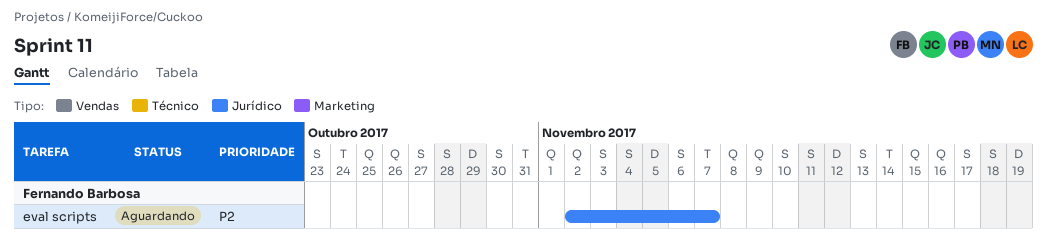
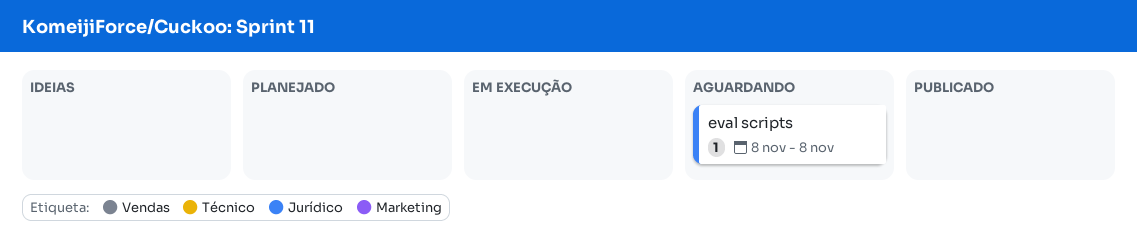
eval scripts, start: Nov 2 -> Nov 8
eval scripts, due: Nov 7 -> Nov 8

